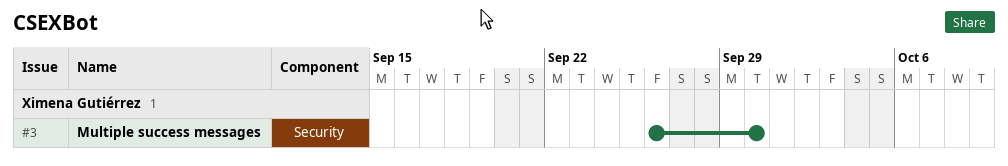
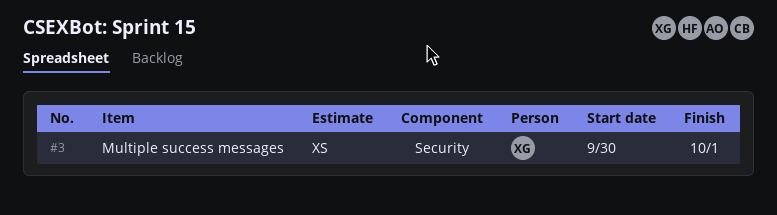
#3, start: Sep 26 -> Sep 30
#3, due: Sep 30 -> Oct 1

